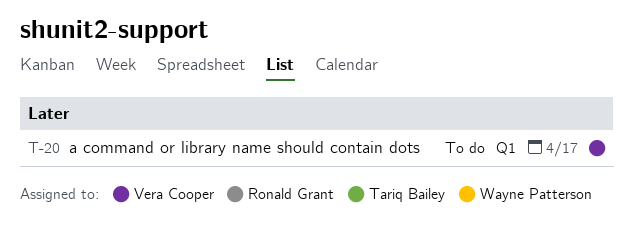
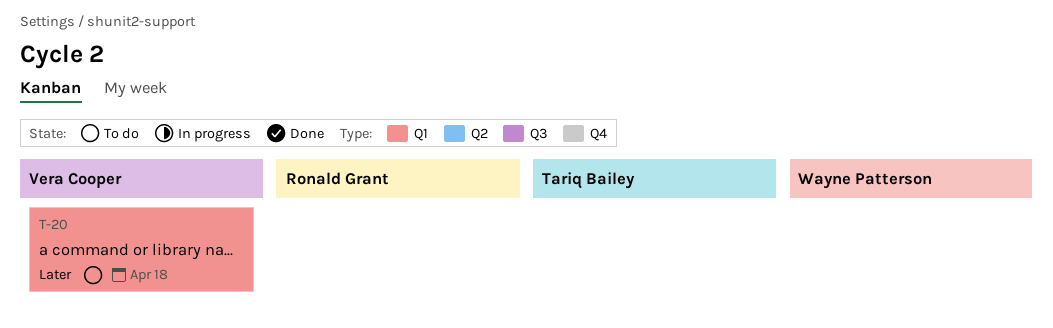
T-20, due: Apr 17 -> Apr 18

